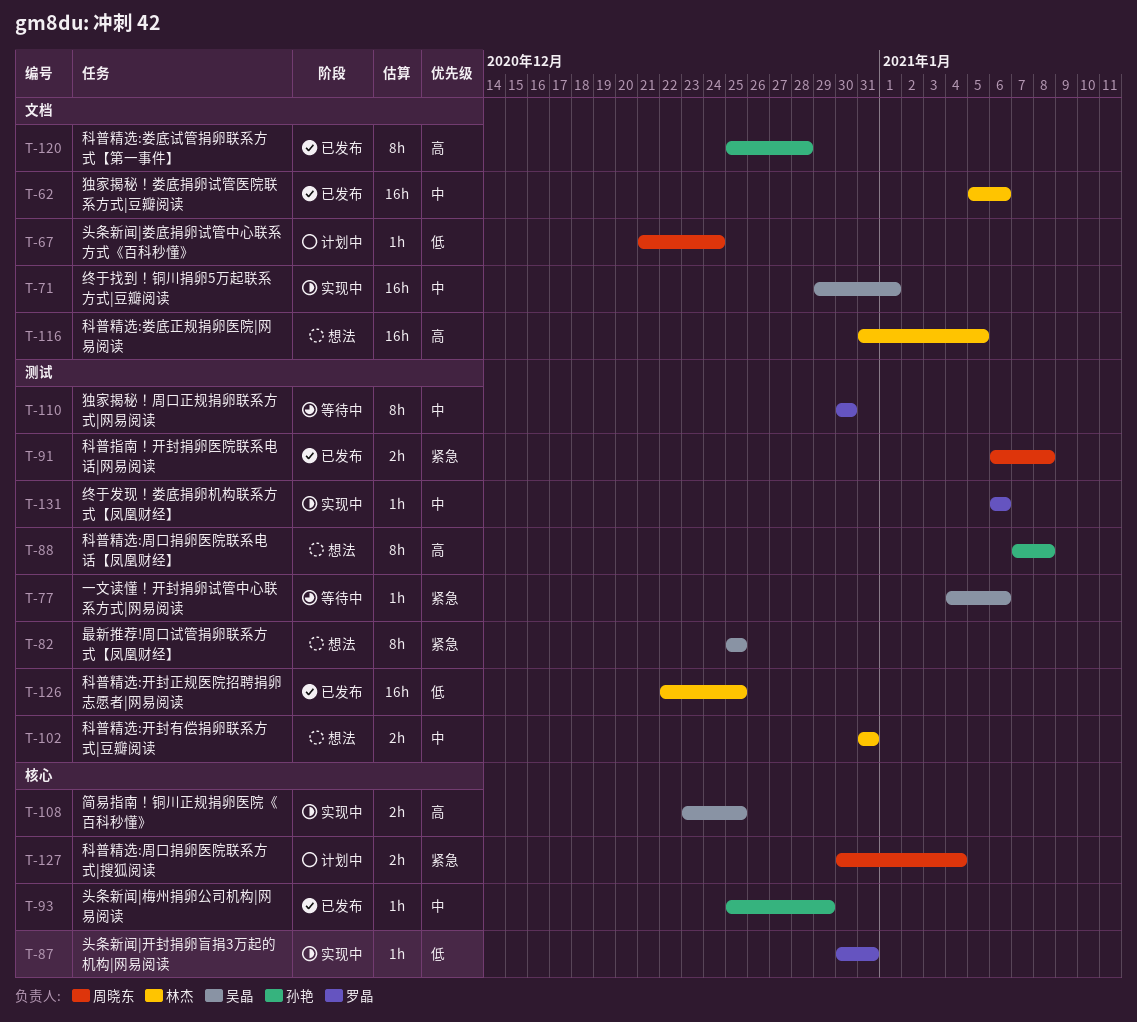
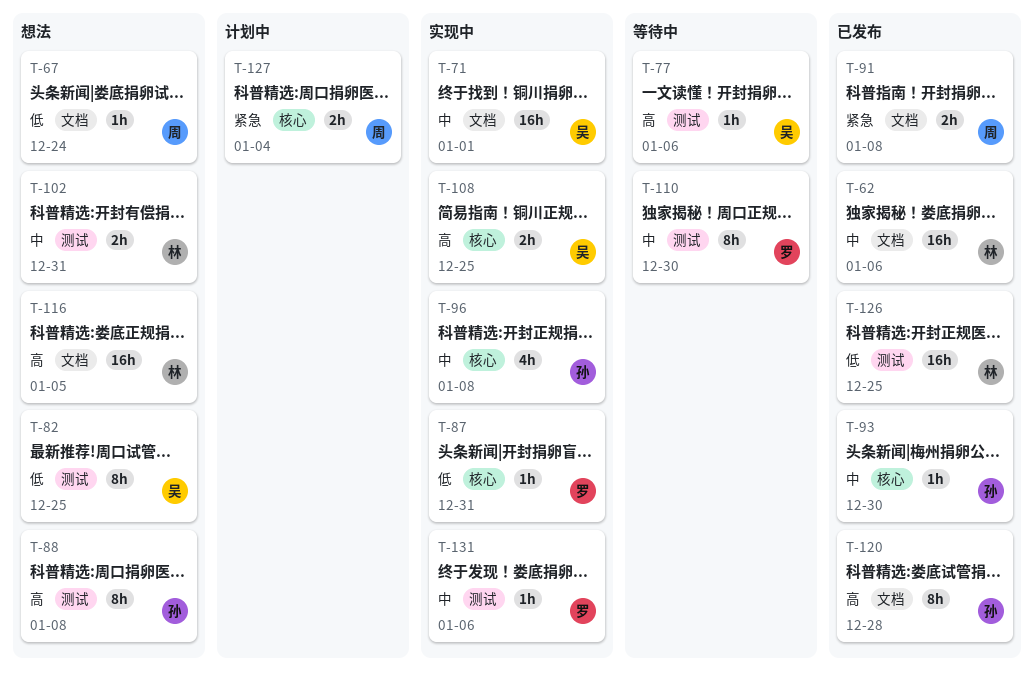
T-67, status: 计划中 -> 想法
T-77, priority: 紧急 -> 高
T-82, priority: 紧急 -> 低
T-91, label: 测试 -> 文档
T-93, due: Dec 29 -> Dec 30
T-96: none -> present

